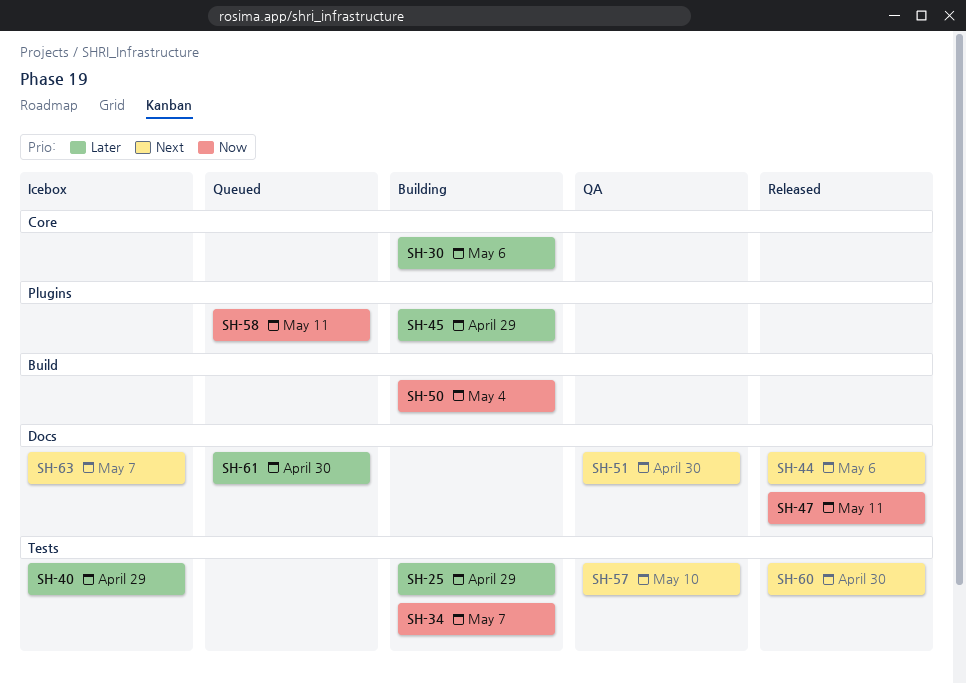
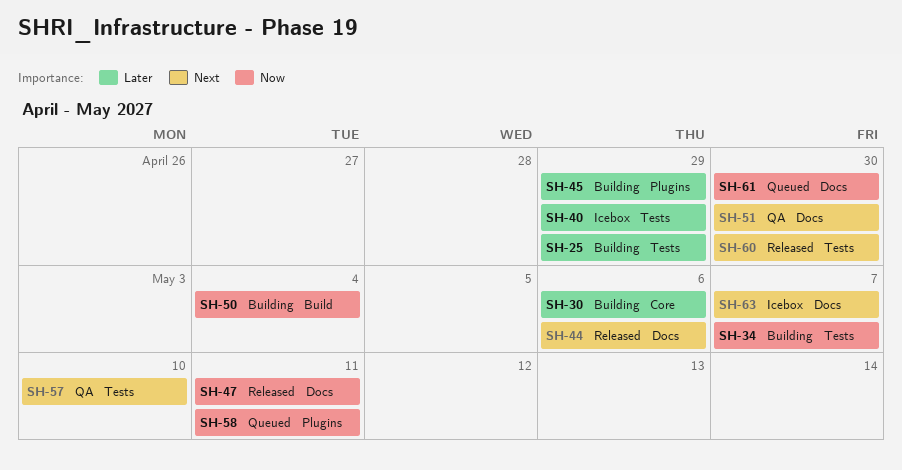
SH-61, priority: Later -> Now

